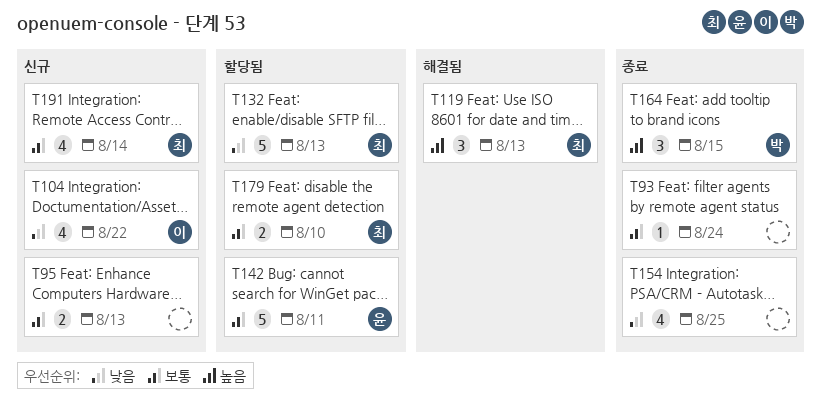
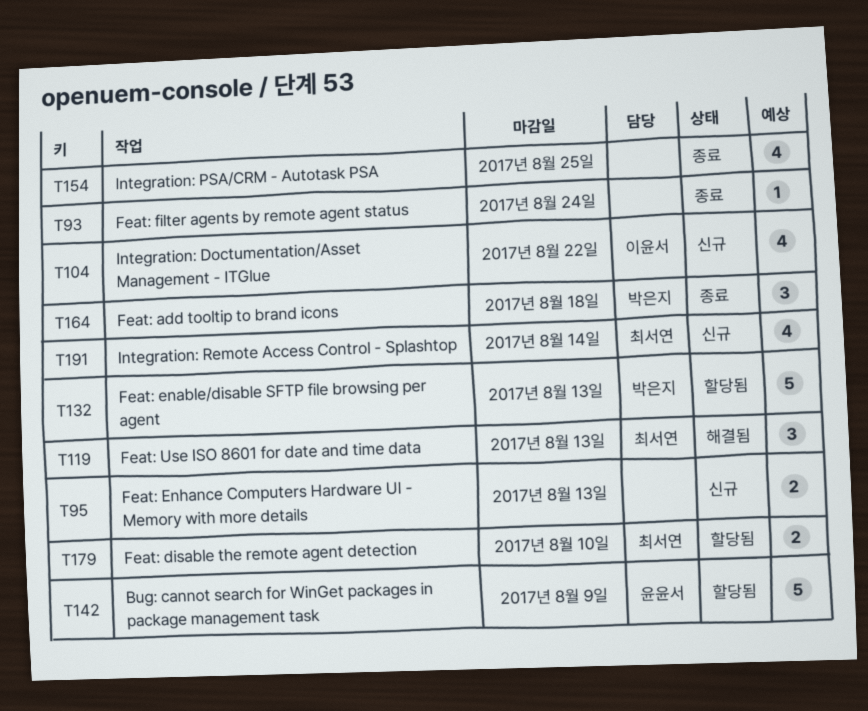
T132, owner: 최서연 -> 박은지
T142, due: Aug 11 -> Aug 9
T164, due: Aug 15 -> Aug 18

